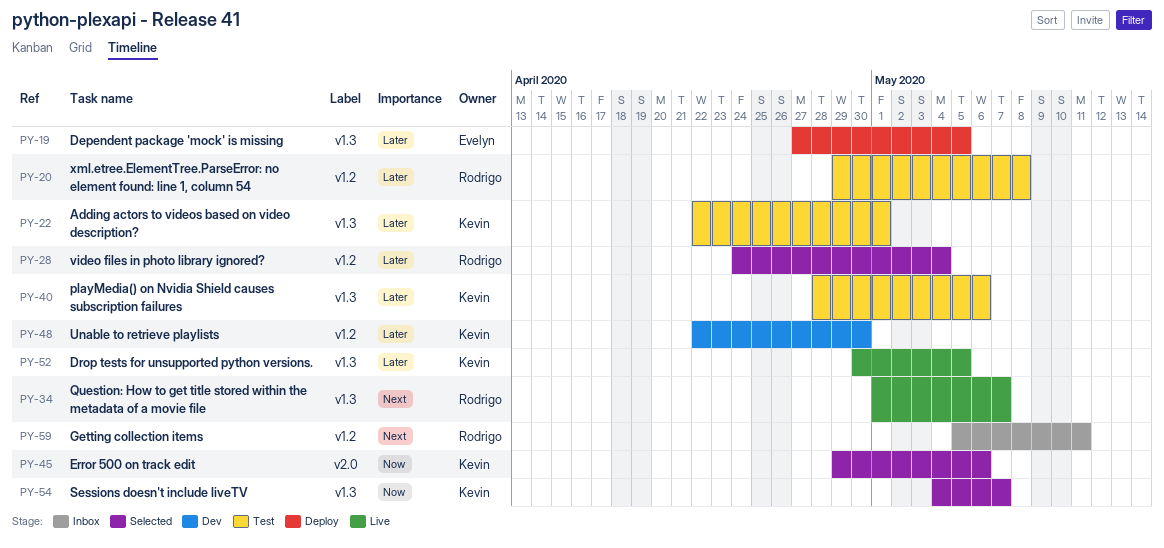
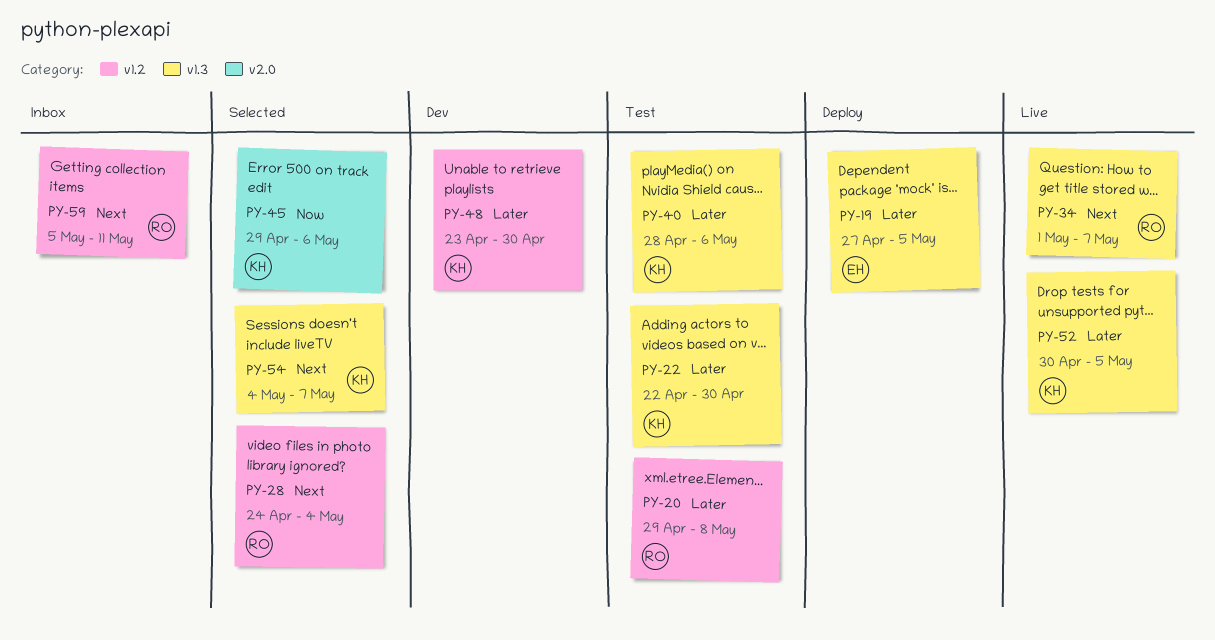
PY-22, due: May 1 -> Apr 30
PY-28, priority: Later -> Next
PY-48, start: Apr 22 -> Apr 23
PY-54, priority: Now -> Next

